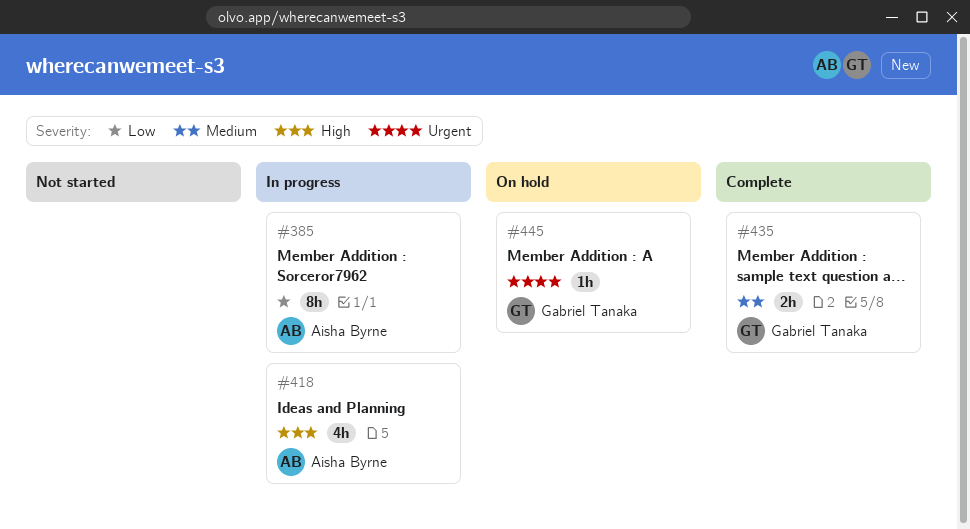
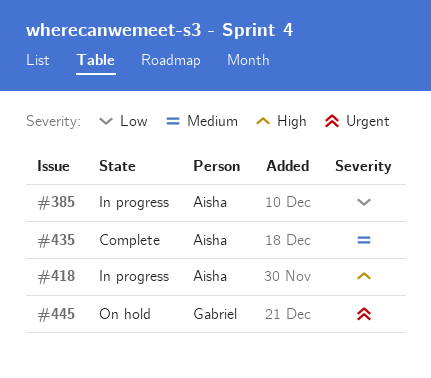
#435, owner: Gabriel Tanaka -> Aisha Byrne

